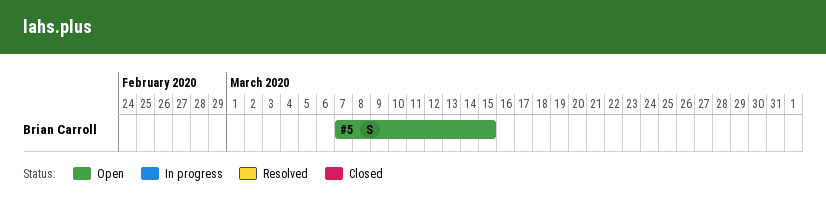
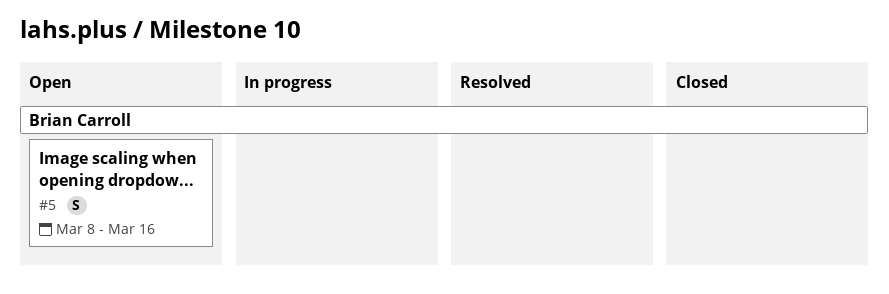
#5, start: Mar 7 -> Mar 8
#5, due: Mar 15 -> Mar 16

